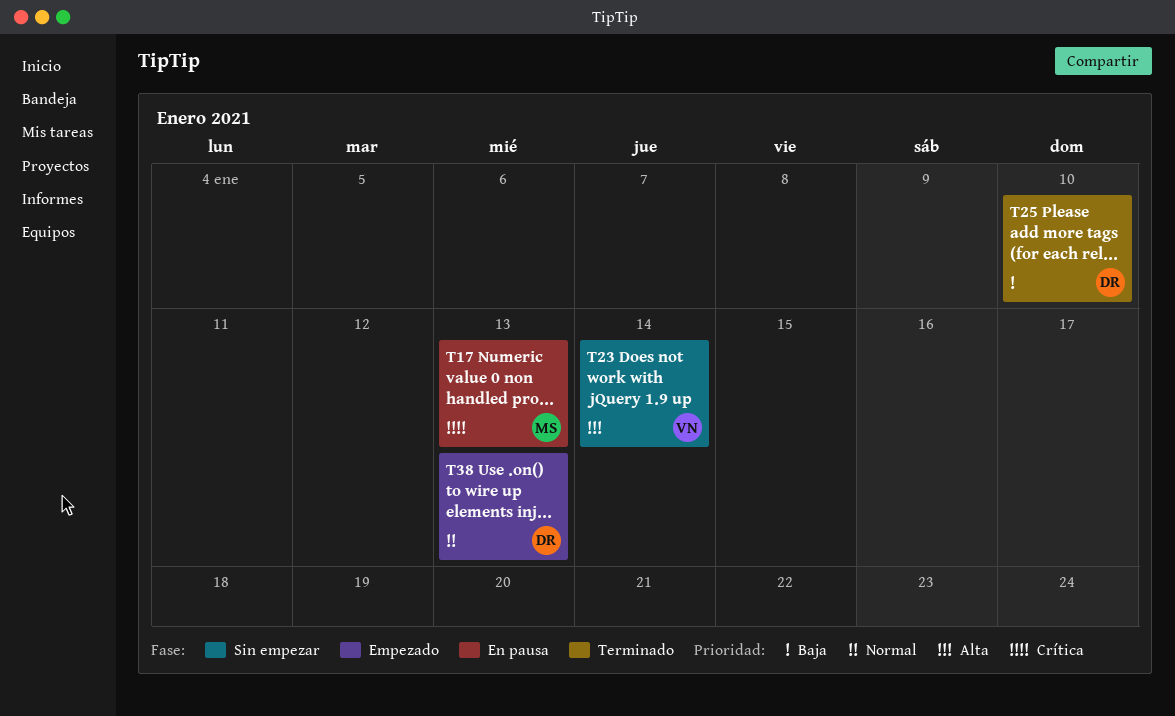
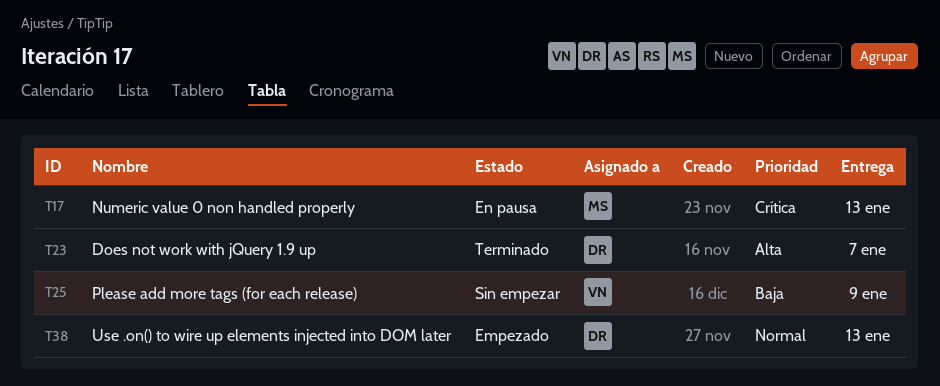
T23, status: Sin empezar -> Terminado
T23, owner: VN -> DR
T23, due: Jan 14 -> Jan 7
T25, status: Terminado -> Sin empezar
T25, owner: DR -> VN
T25, due: Jan 10 -> Jan 9

